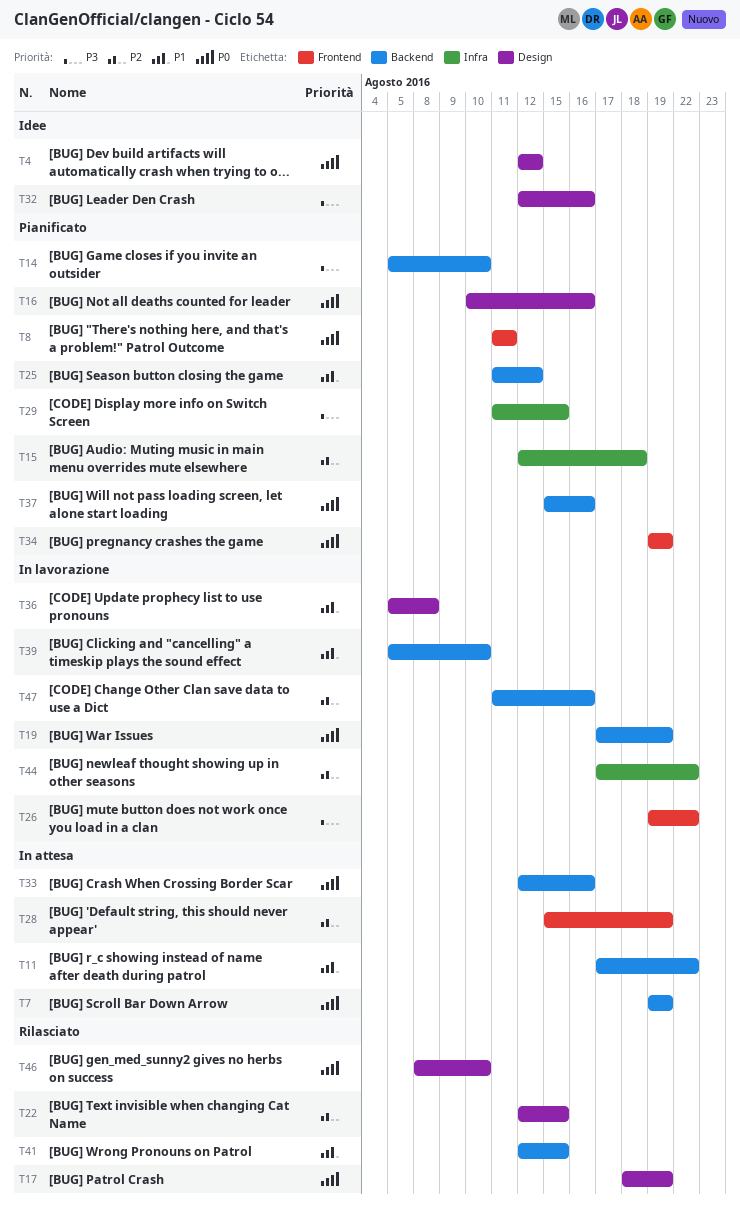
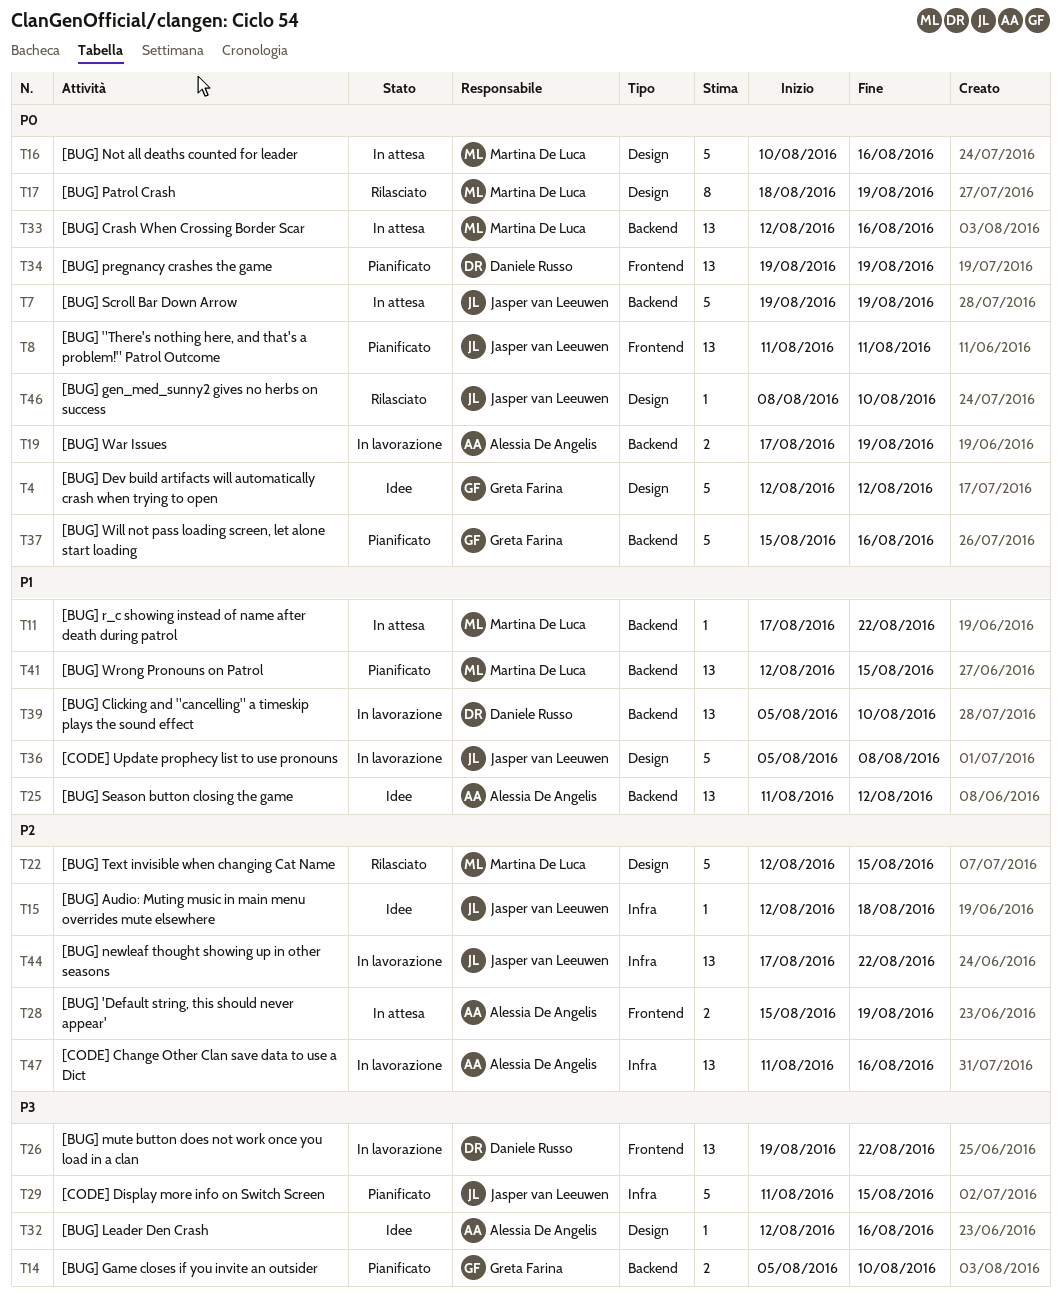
T15, status: Pianificato -> Idee
T16, status: Pianificato -> In attesa
T25, status: Pianificato -> Idee
T41, status: Rilasciato -> Pianificato
T47, label: Backend -> Infra

